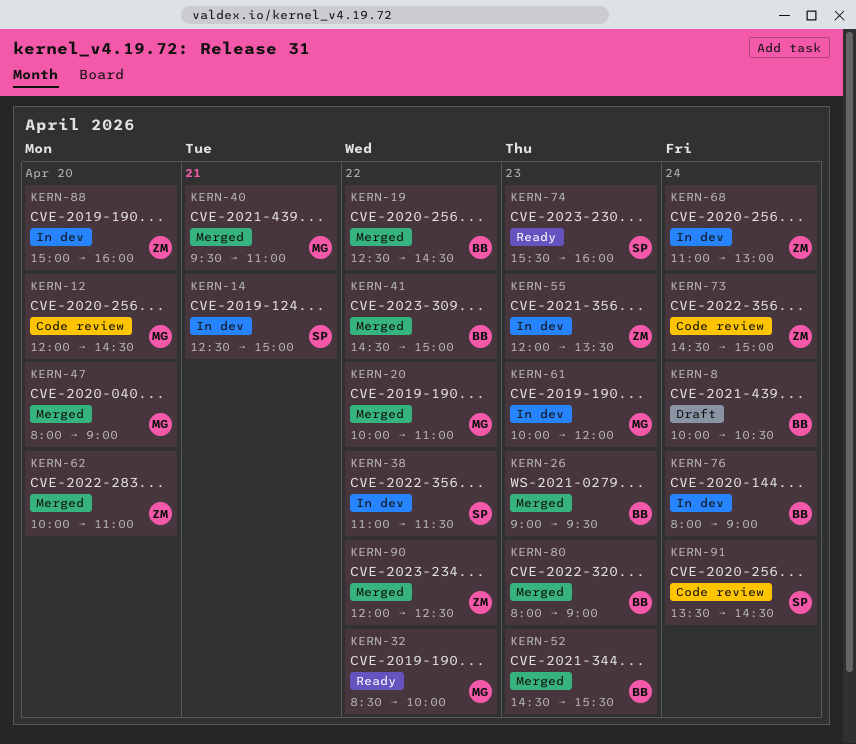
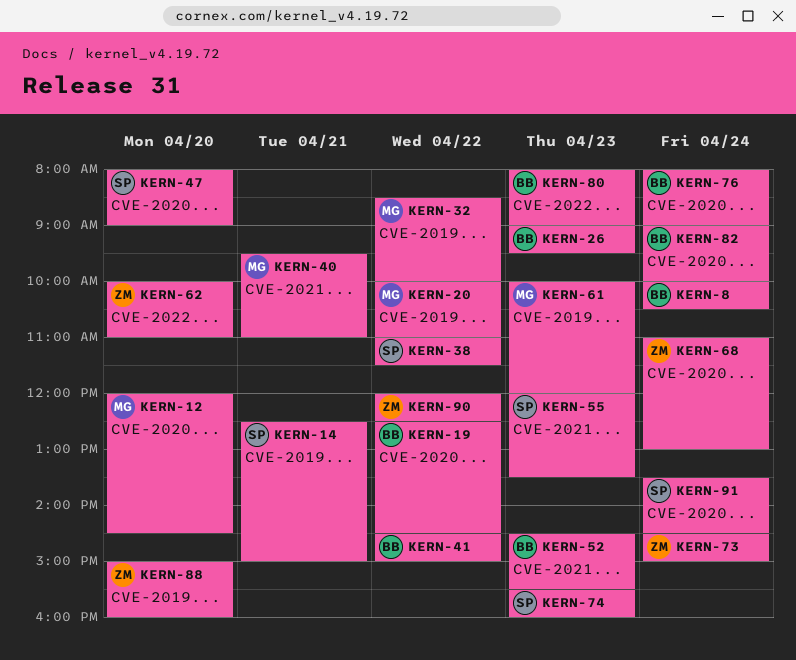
KERN-47, owner: MG -> SP
KERN-55, owner: ZM -> SP
KERN-82: none -> present

